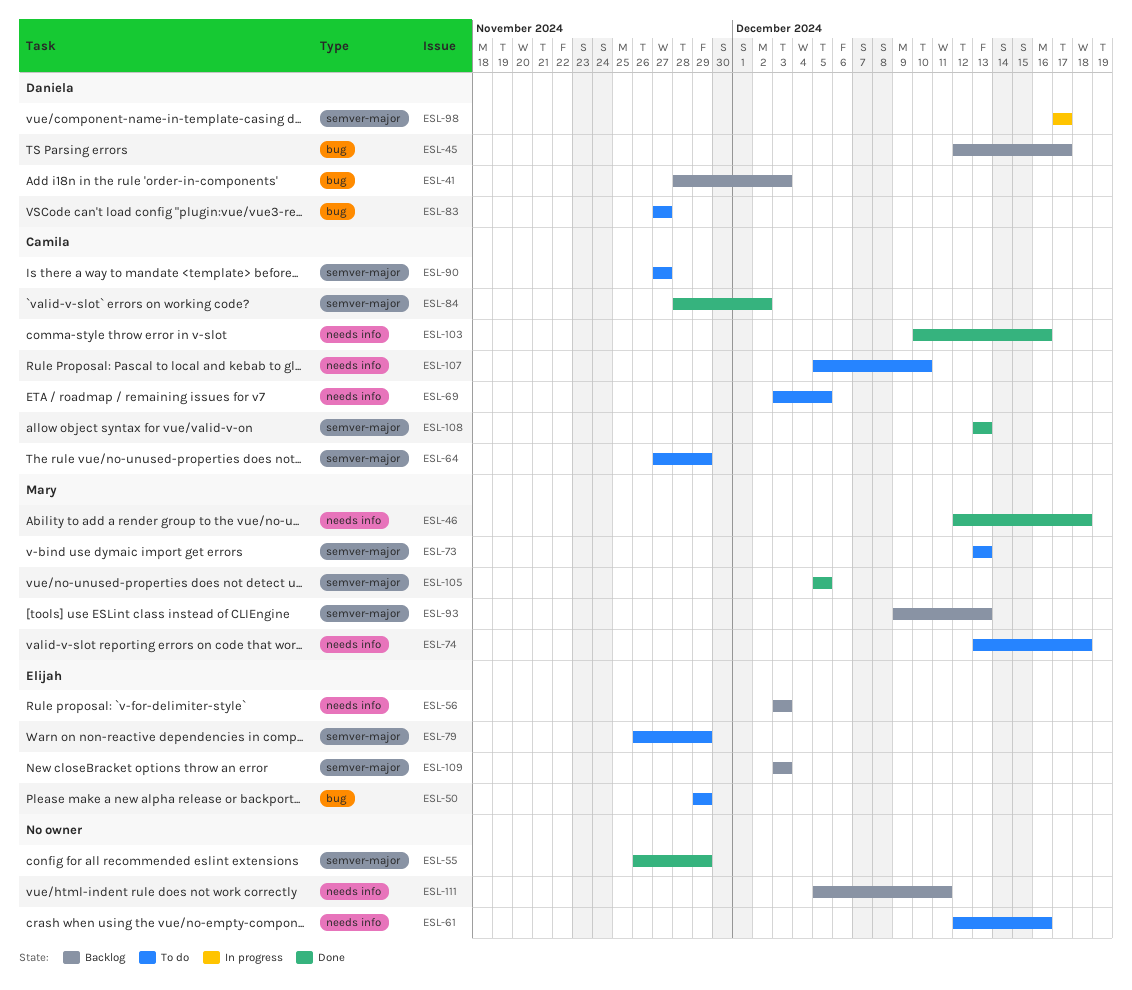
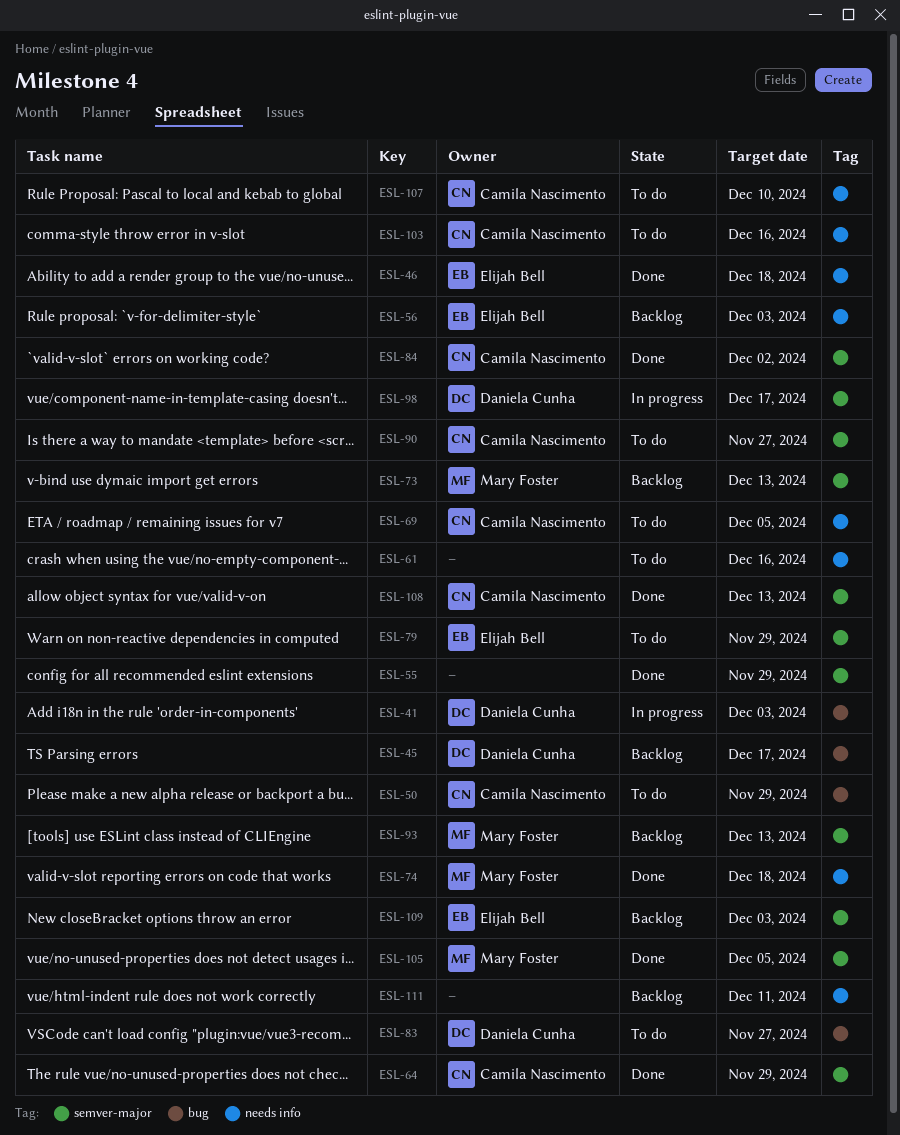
ESL-41, status: Backlog -> In progress
ESL-46, owner: Mary Foster -> Elijah Bell
ESL-50, owner: Elijah Bell -> Camila Nascimento
ESL-64, status: To do -> Done
ESL-73, status: To do -> Backlog
ESL-74, status: To do -> Done
ESL-103, status: Done -> To do

